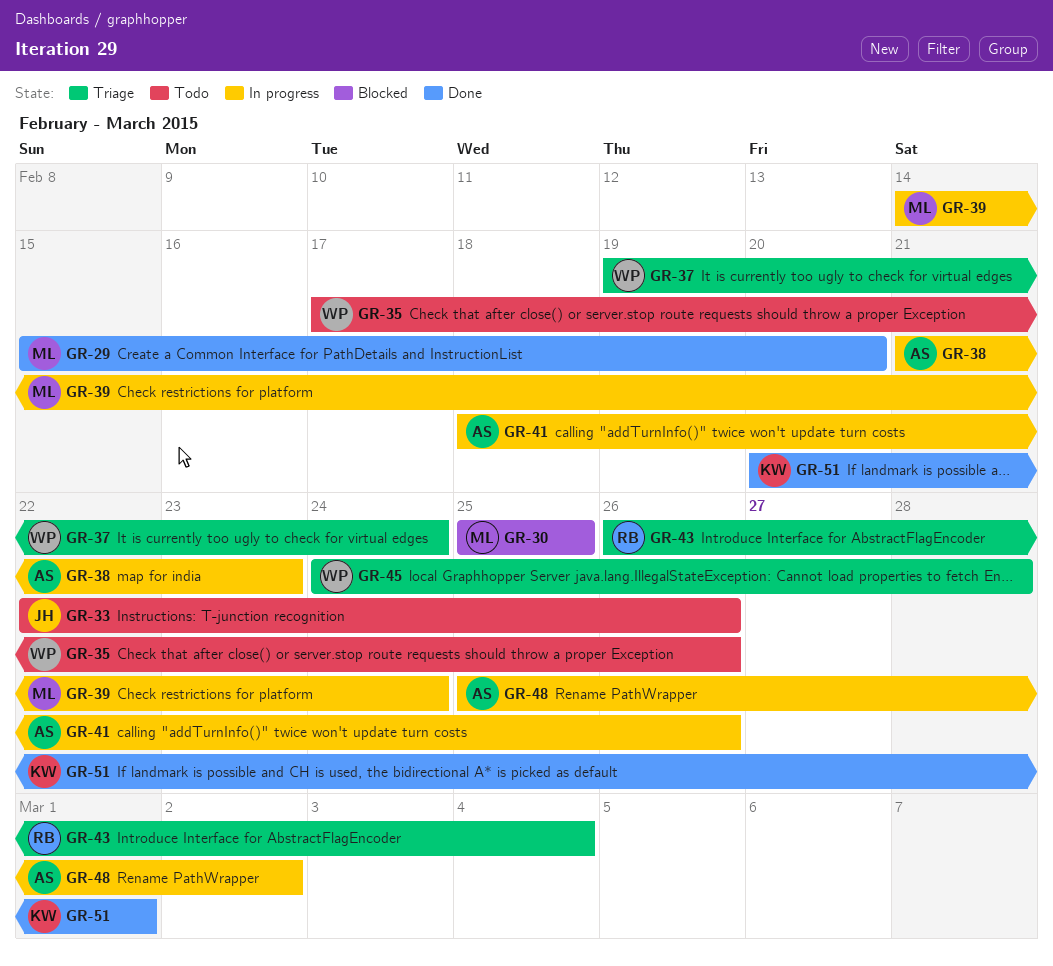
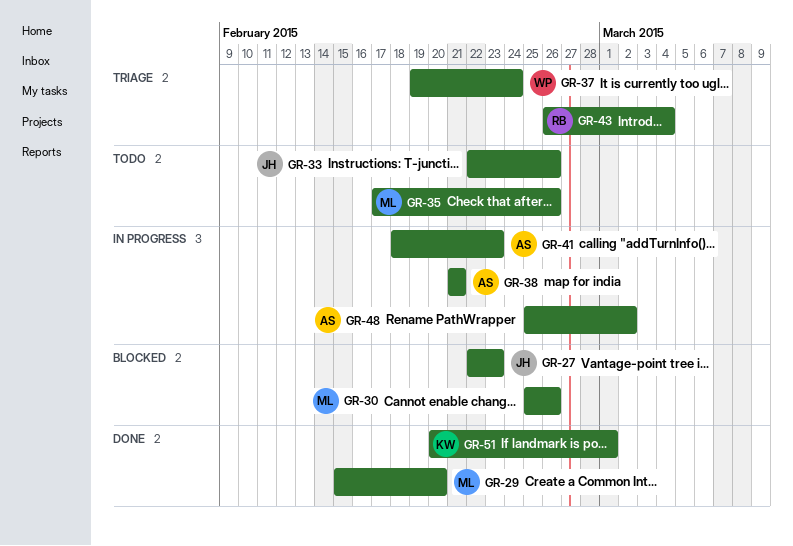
GR-27: none -> present
GR-30, due: Feb 25 -> Feb 26
GR-35, owner: WP -> ML
GR-38, due: Feb 23 -> Feb 21
GR-39: present -> none
GR-41, due: Feb 26 -> Feb 23
GR-45: present -> none

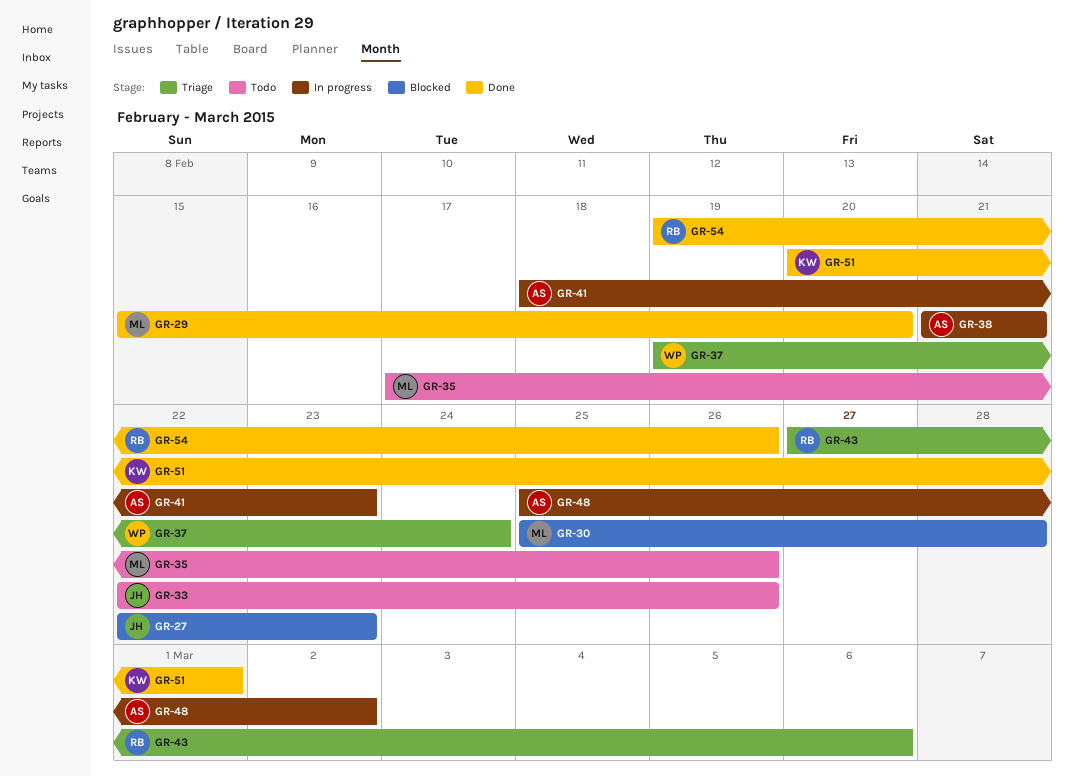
GR-30, due: Feb 26 -> Feb 28
GR-43, start: Feb 26 -> Feb 27
GR-43, due: Mar 4 -> Mar 6
GR-54: none -> present

